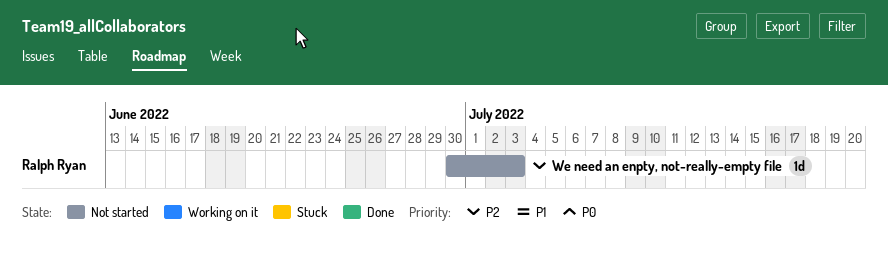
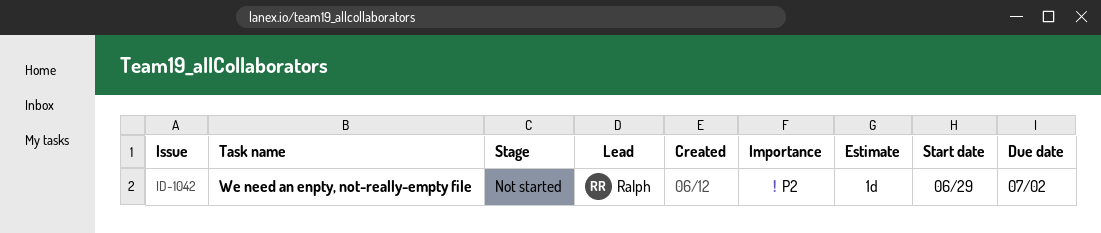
We need an enpty, not-really-empty file, start: Jun 30 -> Jun 29
We need an enpty, not-really-empty file, due: Jul 3 -> Jul 2

